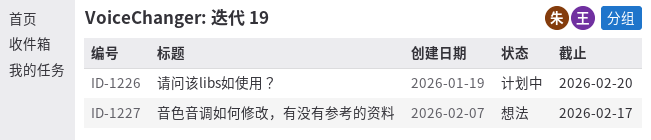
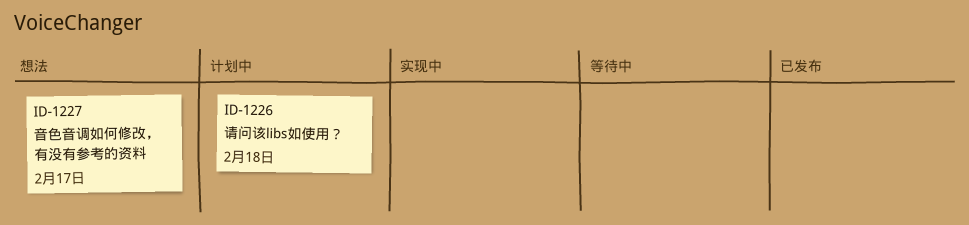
ID-1226, due: Feb 20 -> Feb 18

